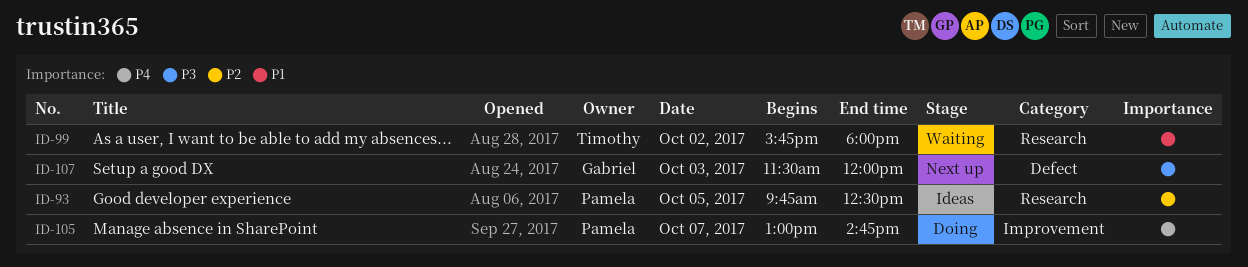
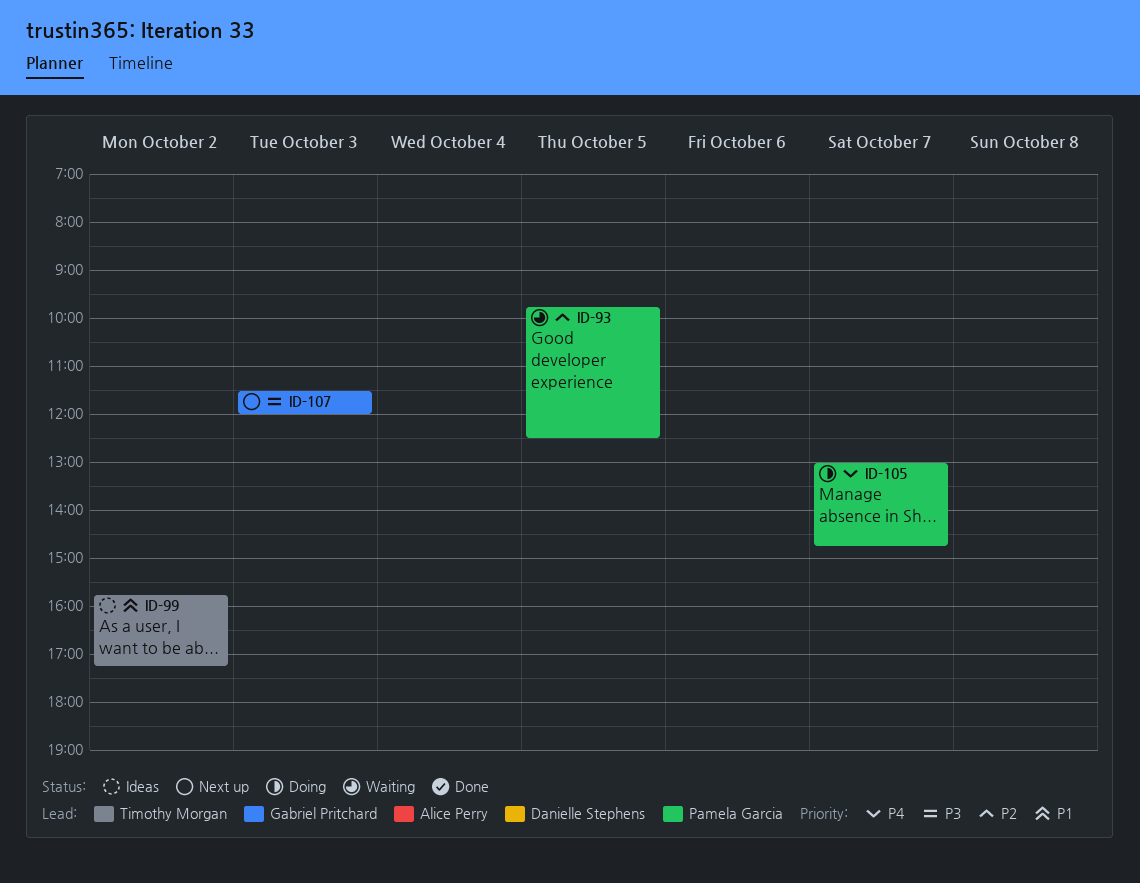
ID-93, status: Ideas -> Waiting
ID-99, status: Waiting -> Ideas
ID-99, ends: 18:00 -> 17:15

